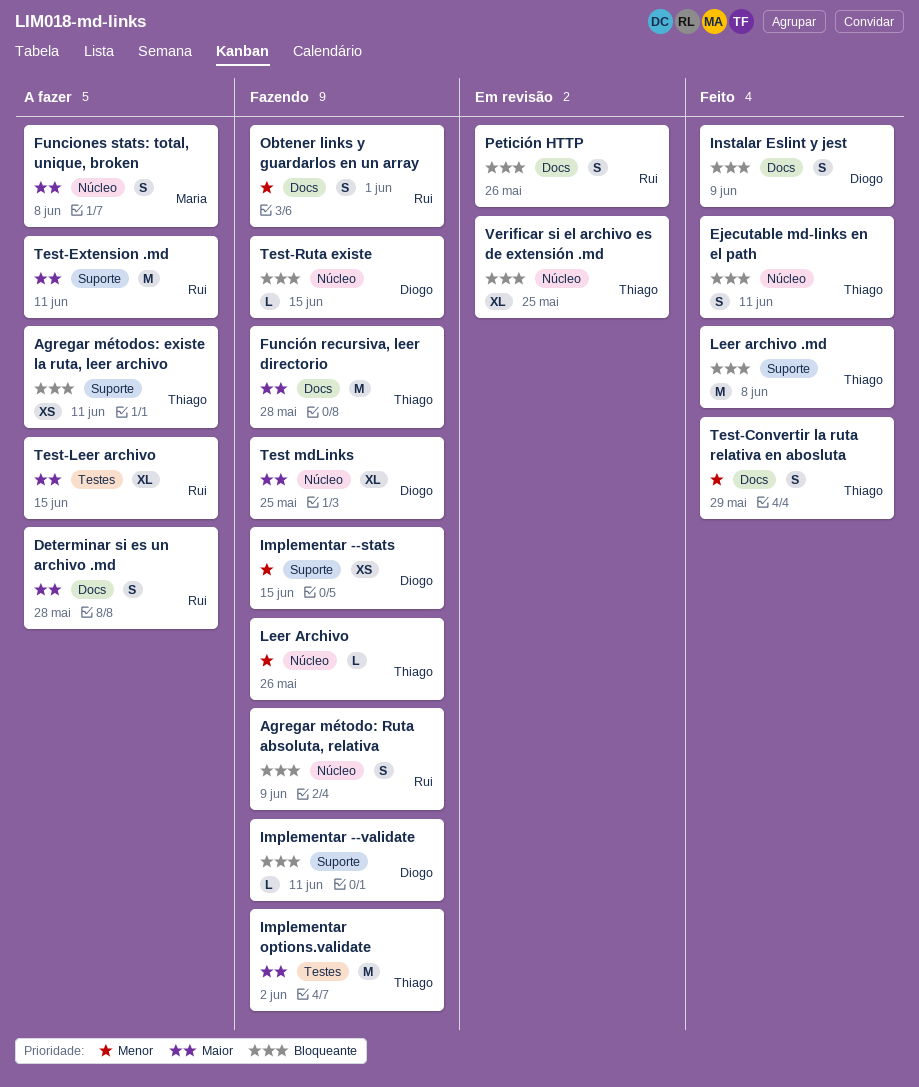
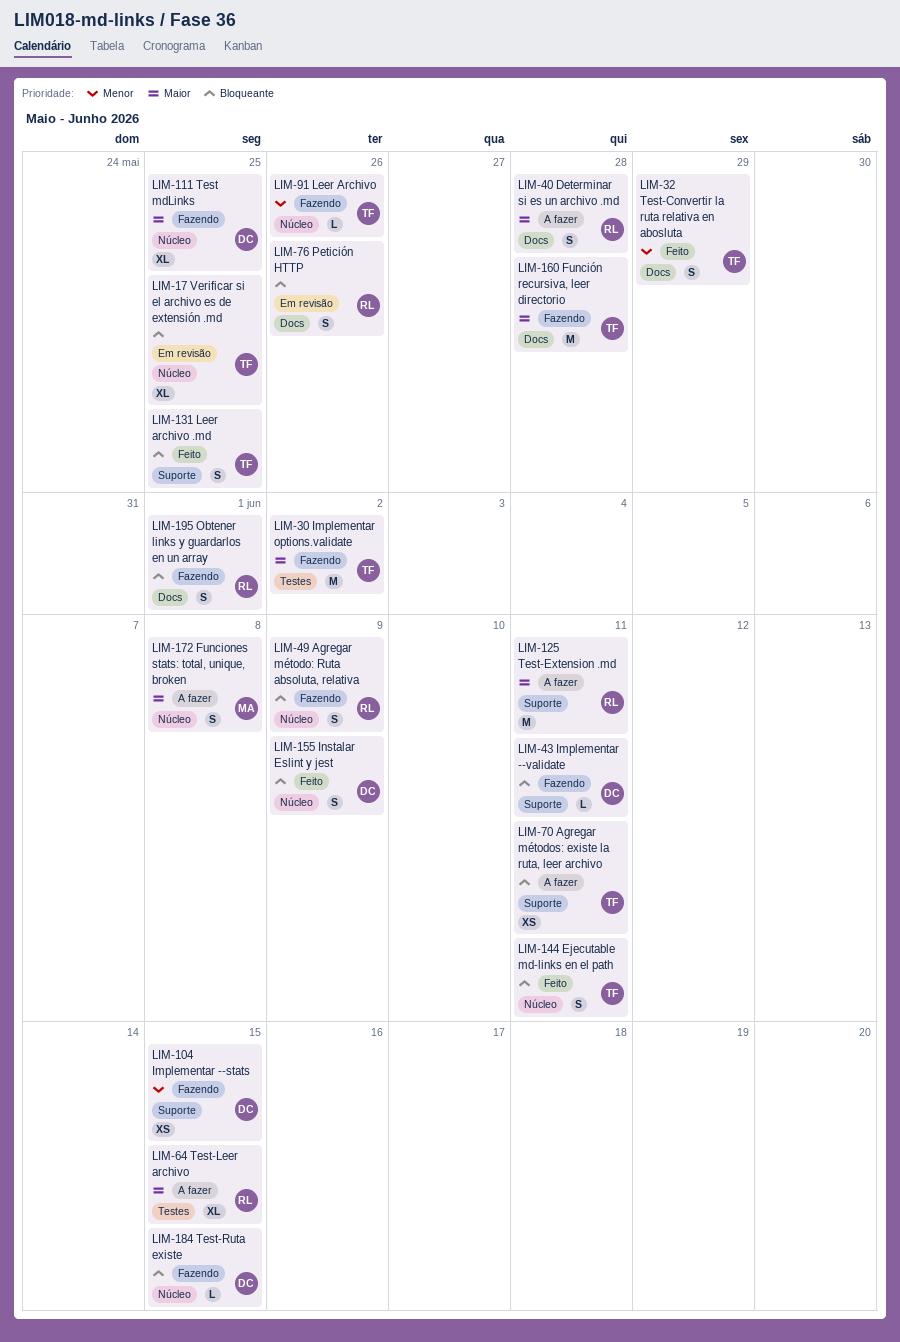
Instalar Eslint y jest, label: Docs -> Núcleo
Leer archivo .md, estimate: M -> S
Leer archivo .md, due: Jun 8 -> May 25
Obtener links y guardarlos en un array, priority: Menor -> Bloqueante

